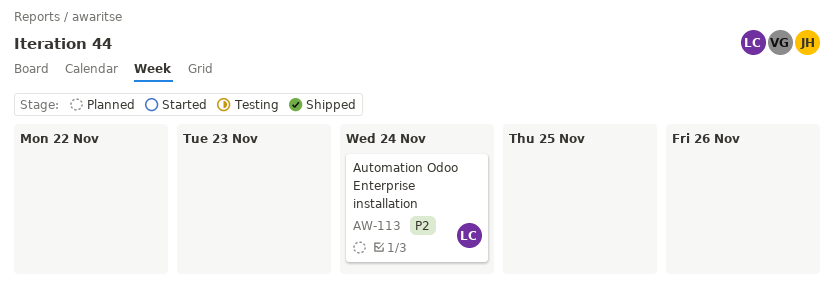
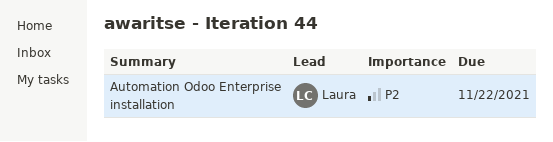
Automation Odoo Enterprise installation, due: Nov 24 -> Nov 22

